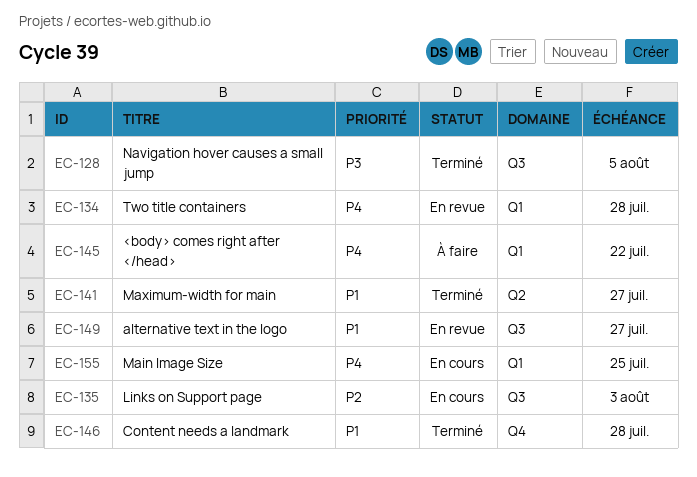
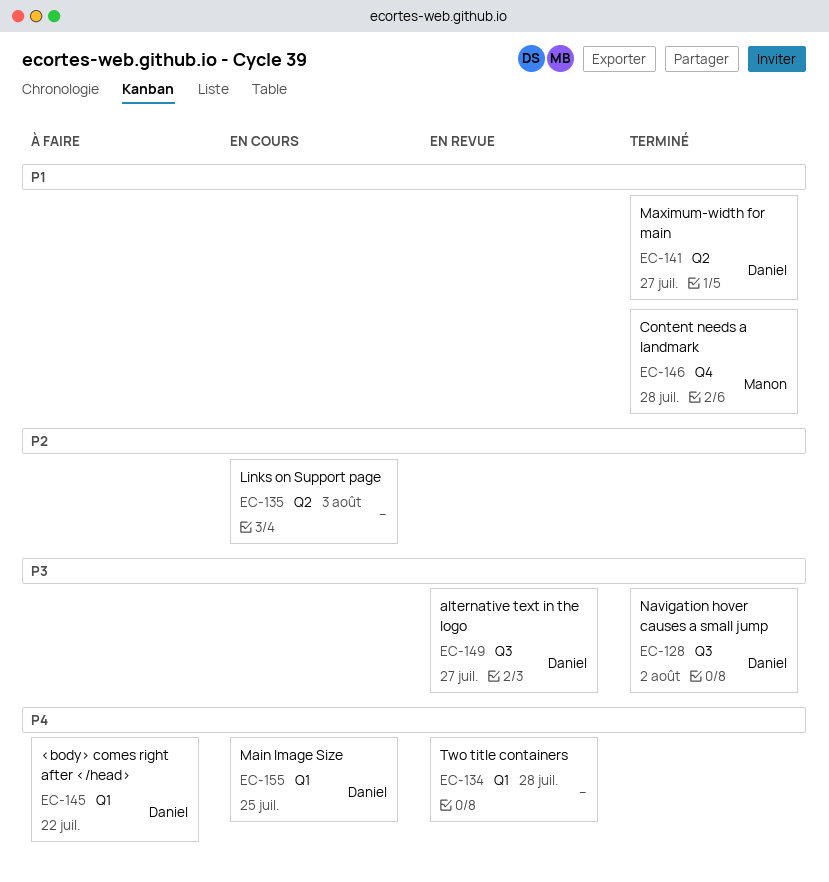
EC-128, due: Aug 5 -> Aug 2
EC-135, label: Q3 -> Q2
EC-149, priority: P1 -> P3

